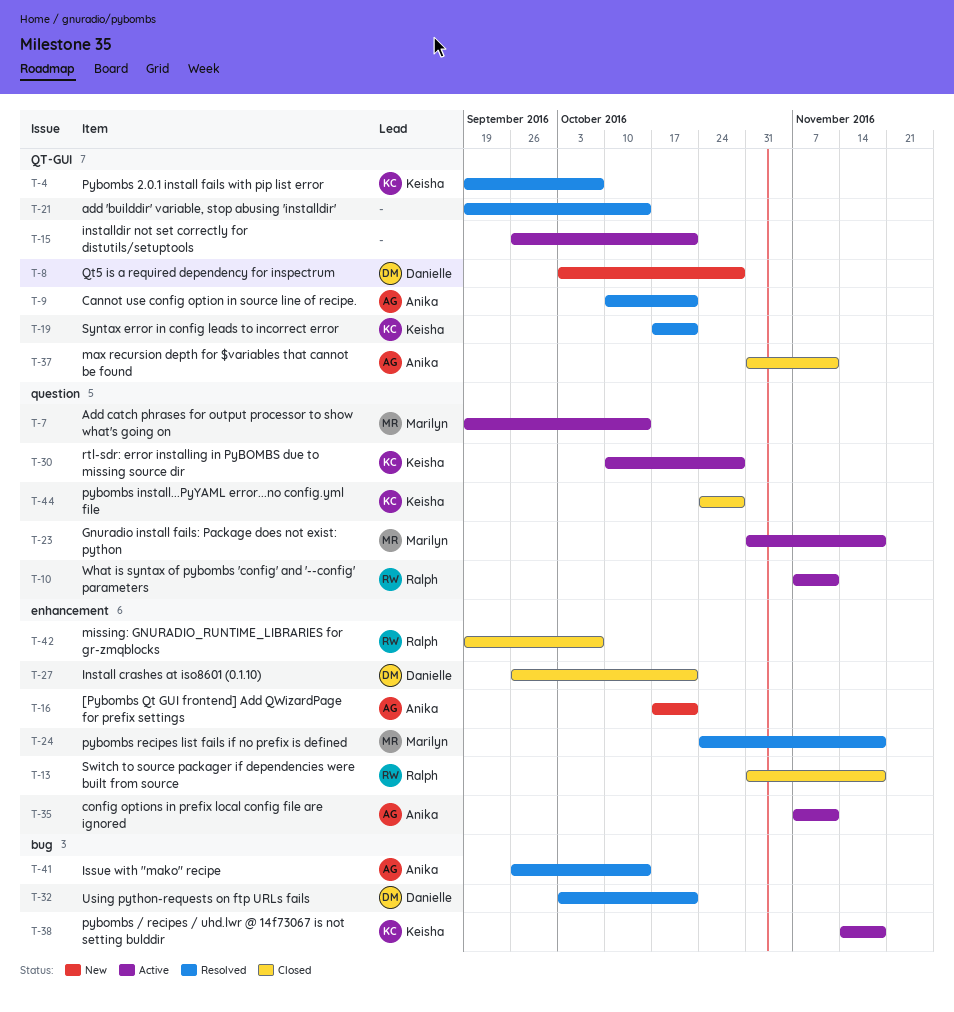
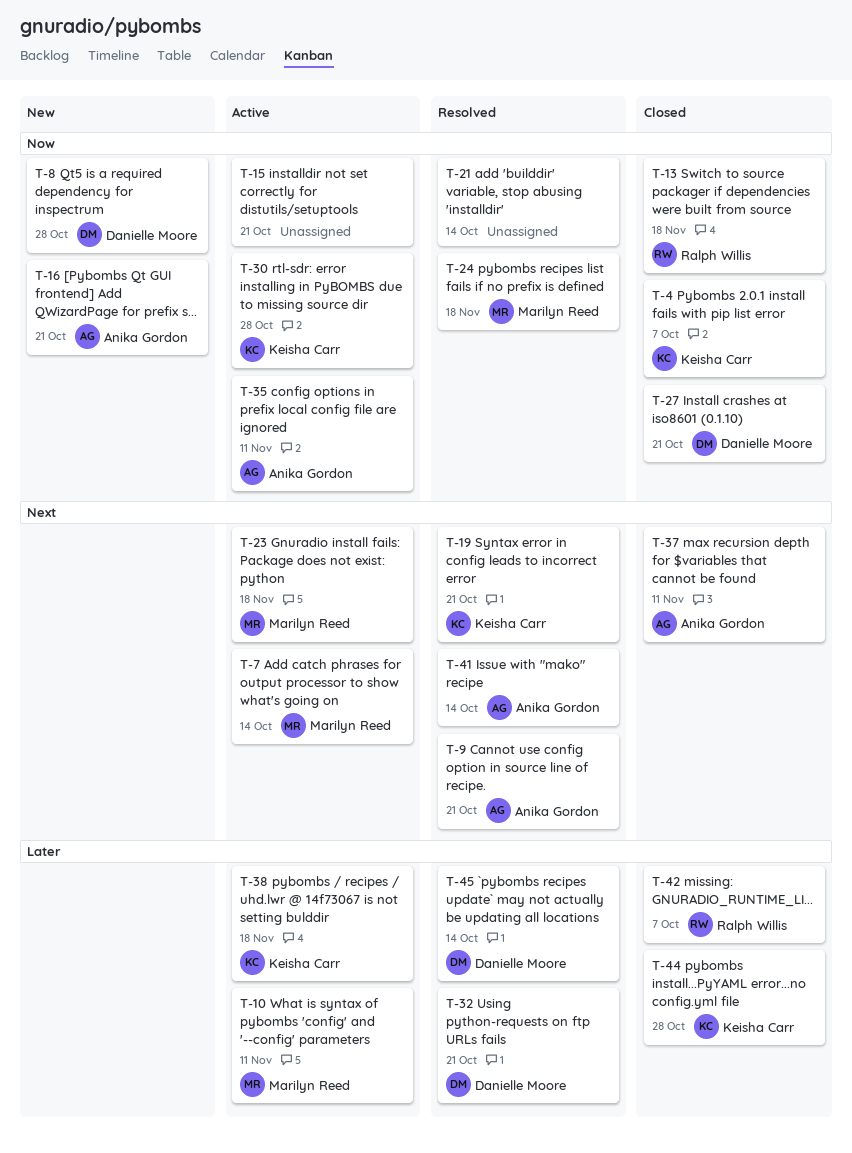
T-4, status: Resolved -> Closed
T-10, owner: Ralph Willis -> Marilyn Reed
T-45: none -> present

